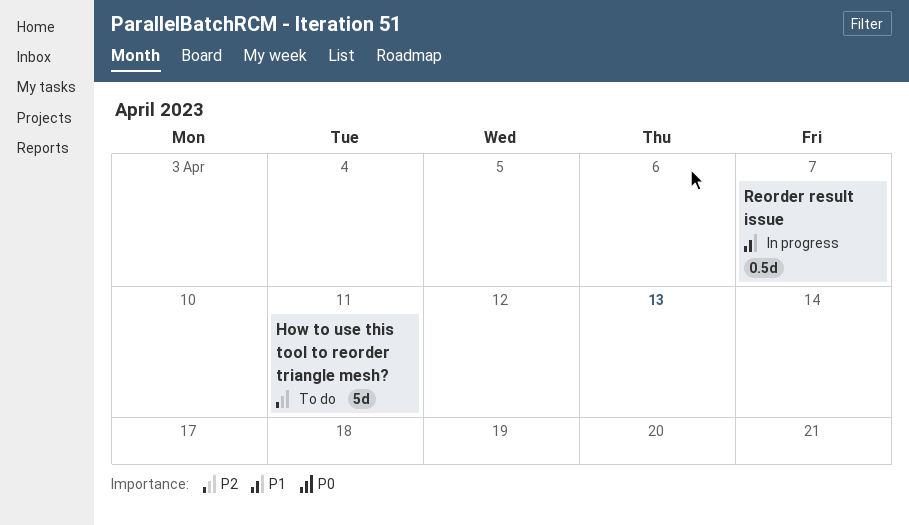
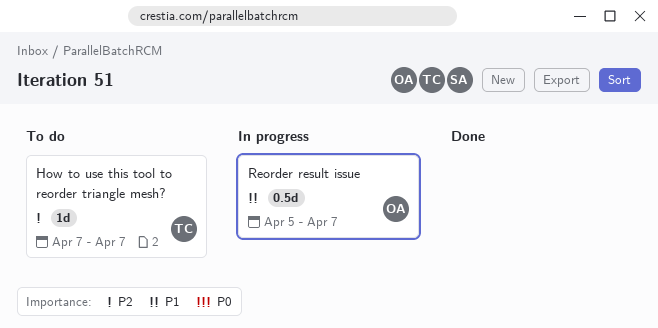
How to use this tool to reorder triangle mesh?, estimate: 5d -> 1d
How to use this tool to reorder triangle mesh?, due: Apr 11 -> Apr 7

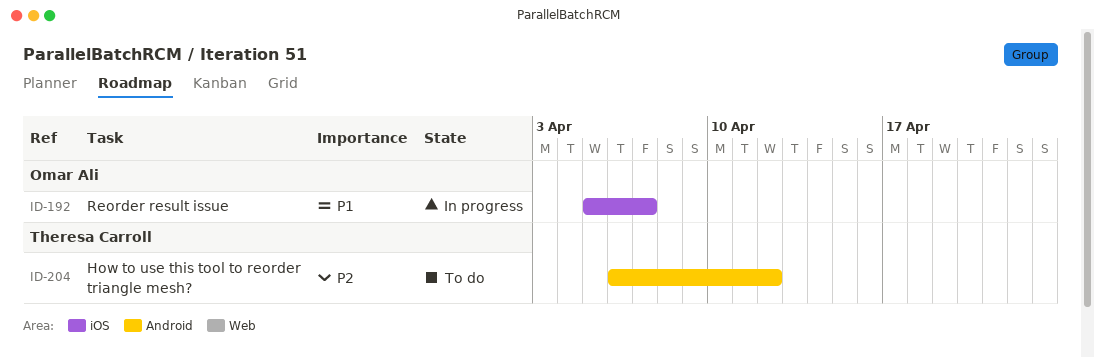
How to use this tool to reorder triangle mesh?, start: Apr 7 -> Apr 6
How to use this tool to reorder triangle mesh?, due: Apr 7 -> Apr 12

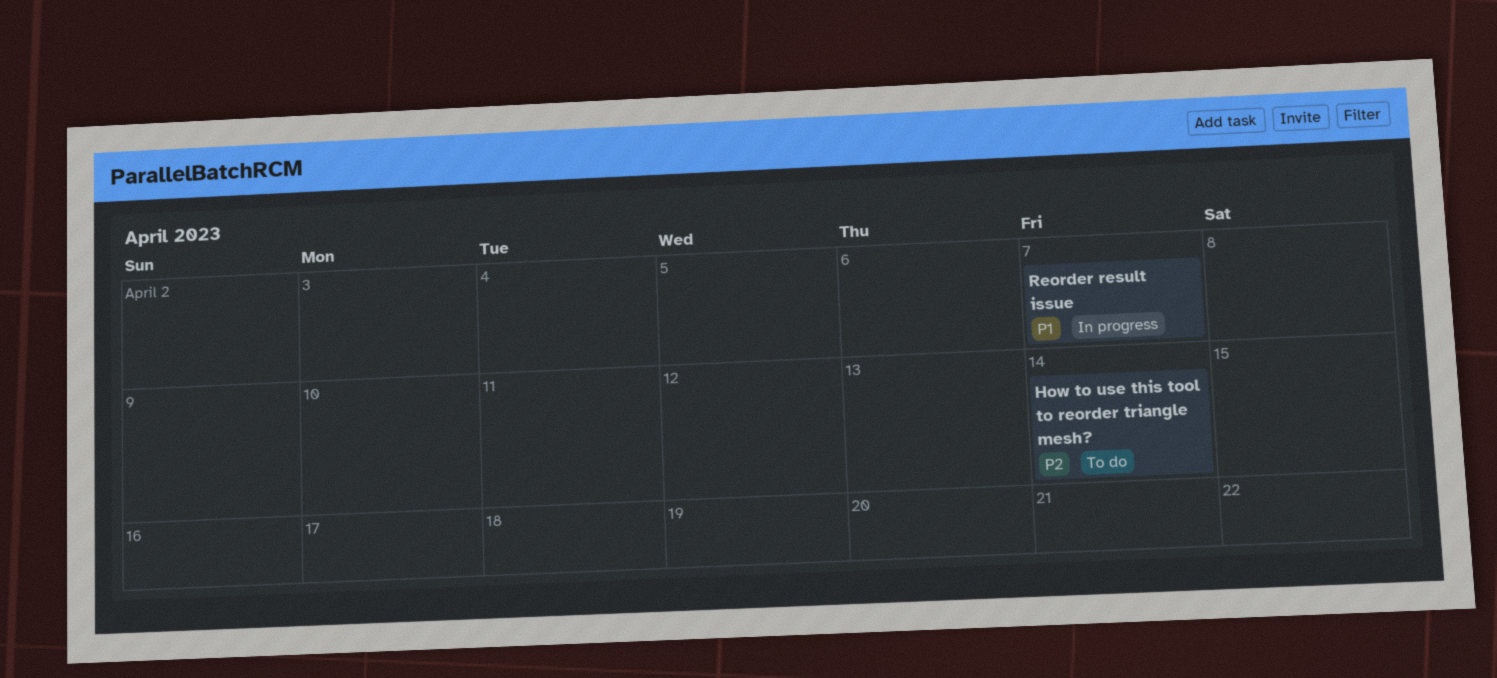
How to use this tool to reorder triangle mesh?, due: Apr 12 -> Apr 14

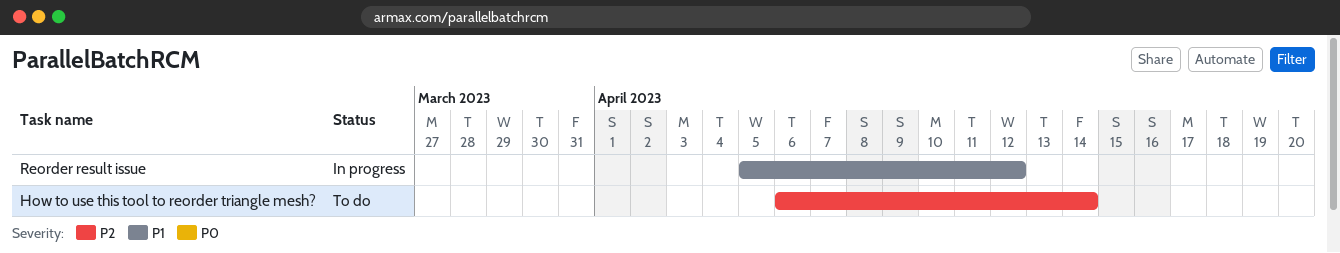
Reorder result issue, due: Apr 7 -> Apr 12

